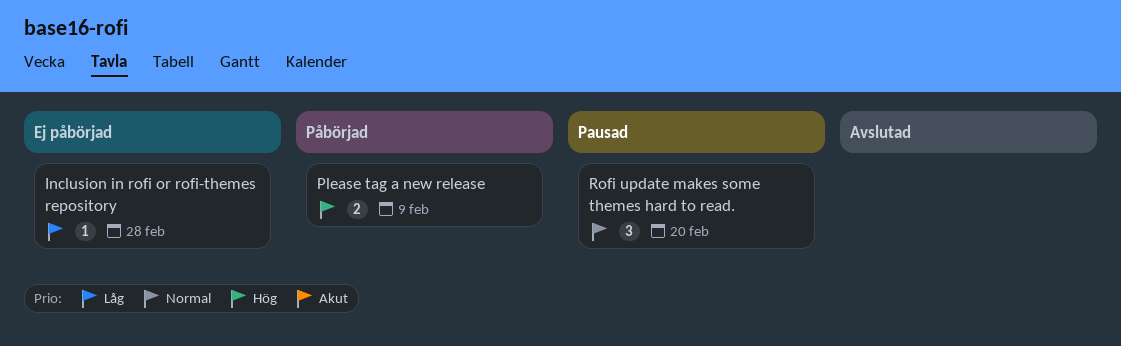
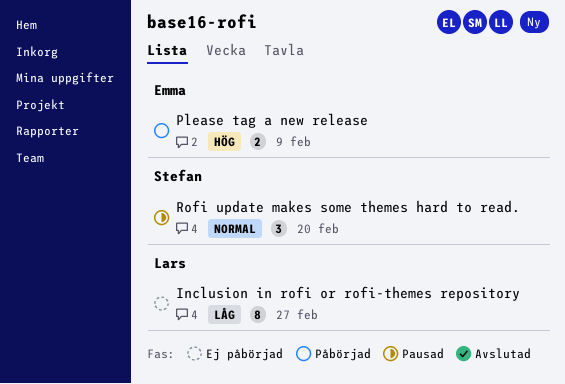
Inclusion in rofi or rofi-themes repository, estimate: 1 -> 8
Inclusion in rofi or rofi-themes repository, due: Feb 28 -> Feb 27

